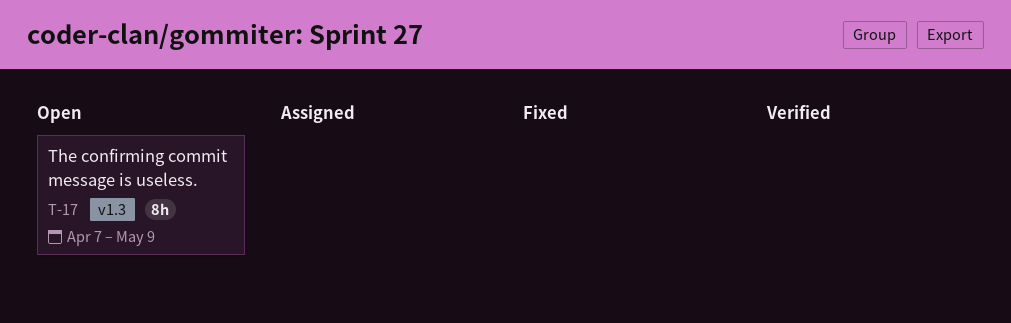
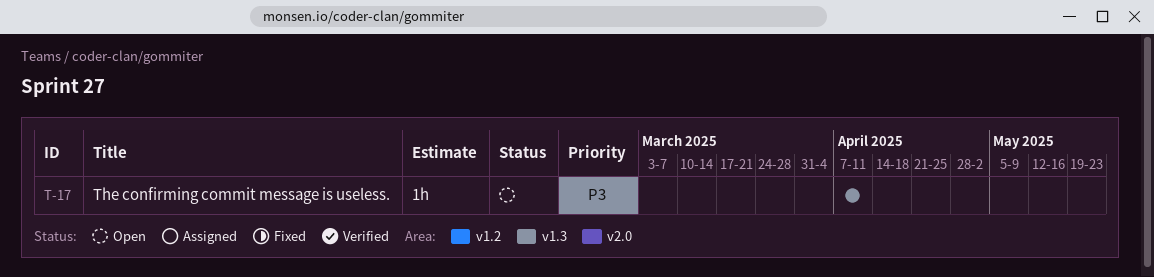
T-17, estimate: 8h -> 1h
T-17, due: May 9 -> Apr 11

